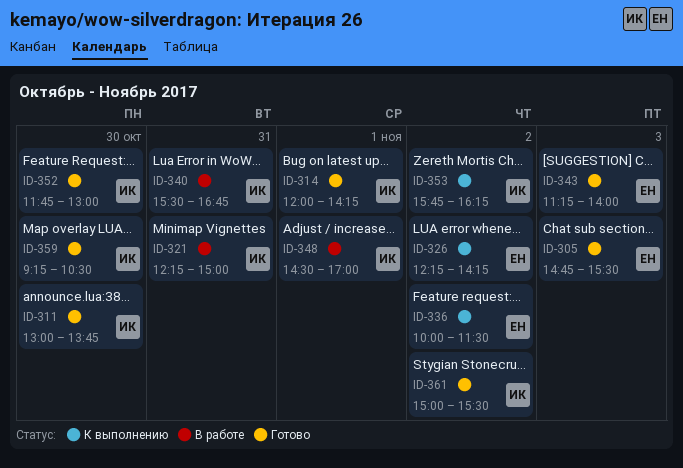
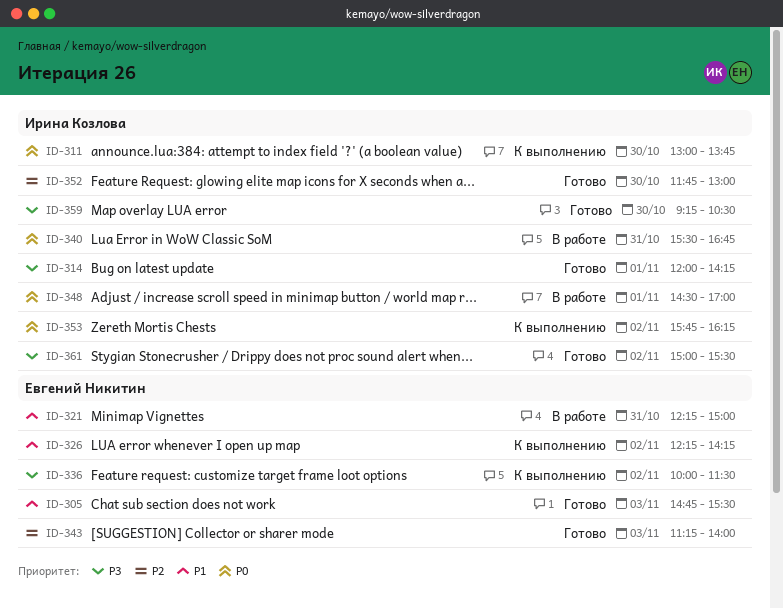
ID-311, status: Готово -> К выполнению
ID-321, owner: Ирина Козлова -> Евгений Никитин

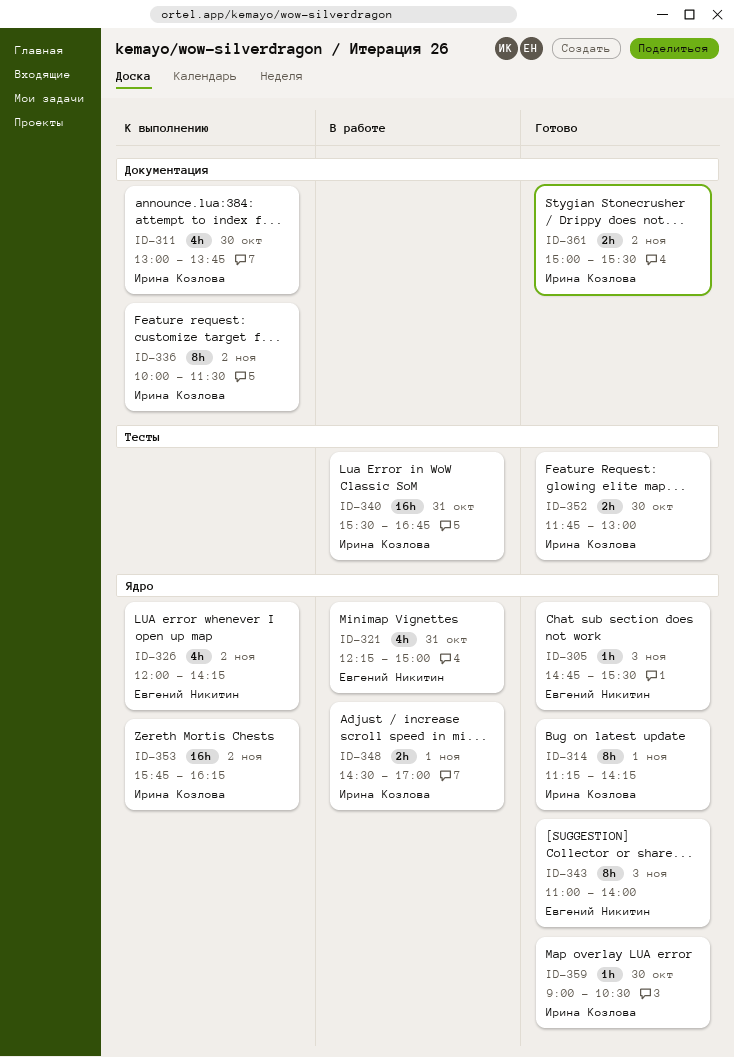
ID-314, begins: 12:00 -> 11:15
ID-326, begins: 12:15 -> 12:00
ID-336, owner: Евгений Никитин -> Ирина Козлова
ID-343, begins: 11:15 -> 11:00
ID-359, begins: 09:15 -> 09:00

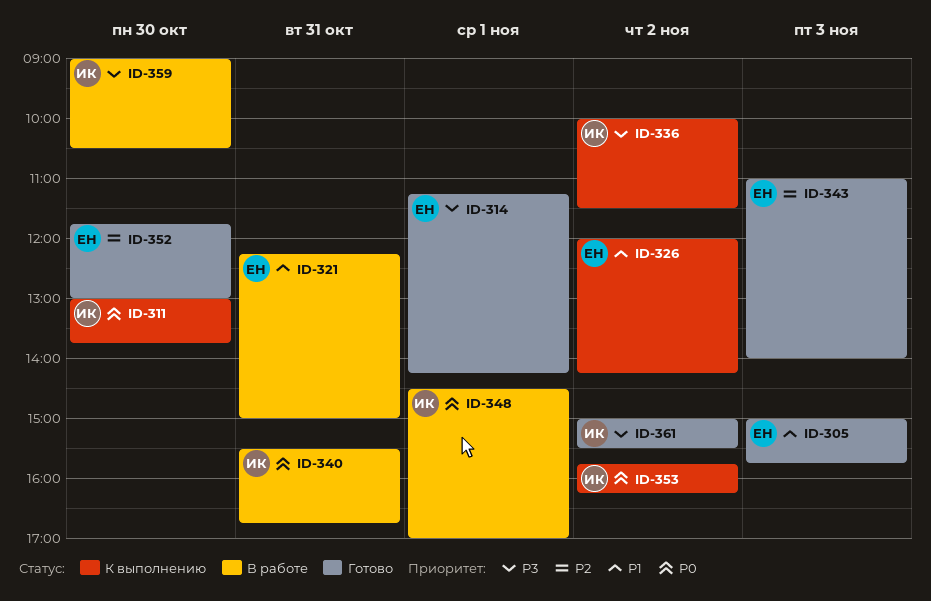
ID-305, begins: 14:45 -> 15:00
ID-305, ends: 15:30 -> 15:45
ID-314, owner: Ирина Козлова -> Евгений Никитин
ID-352, owner: Ирина Козлова -> Евгений Никитин
ID-359, status: Готово -> В работе

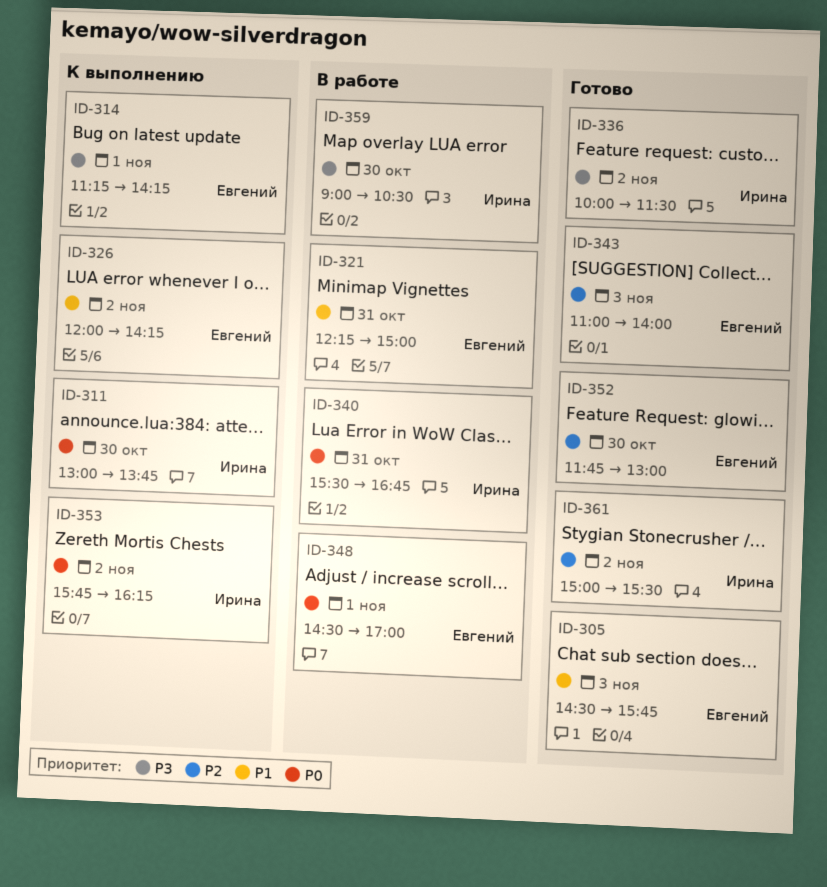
ID-305, begins: 15:00 -> 14:30
ID-314, status: Готово -> К выполнению
ID-336, status: К выполнению -> Готово
ID-348, owner: Ирина -> Евгений
ID-361, priority: P3 -> P2

